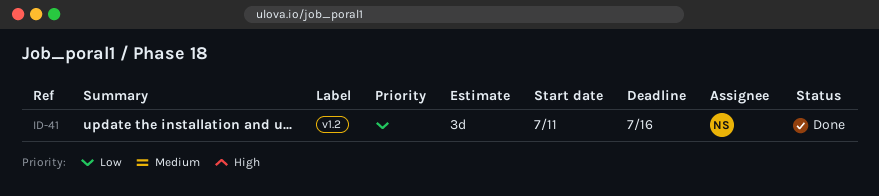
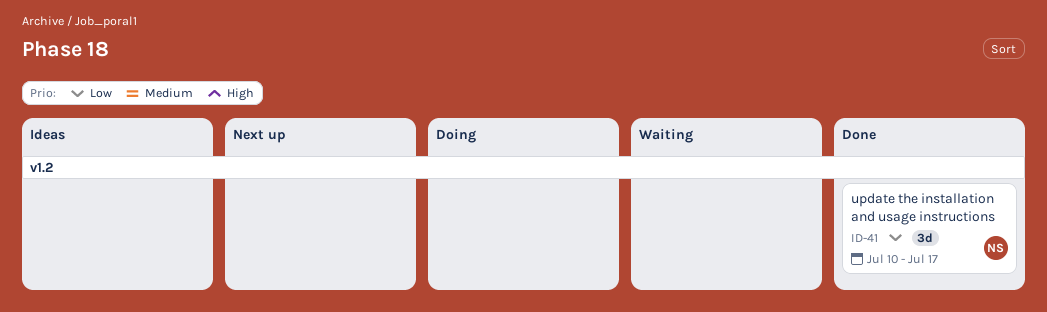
ID-41, start: Jul 11 -> Jul 10
ID-41, due: Jul 16 -> Jul 17

